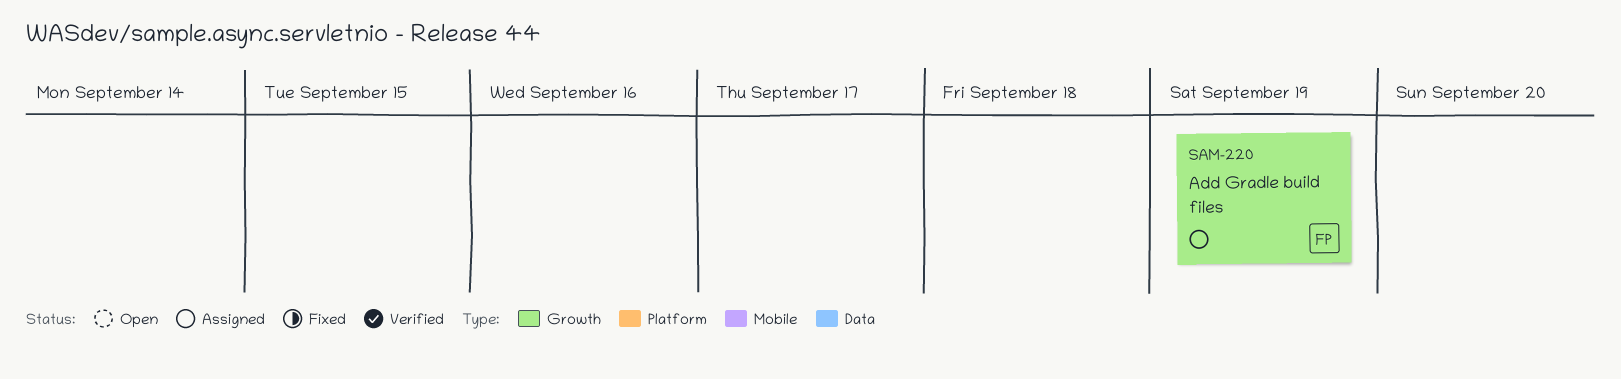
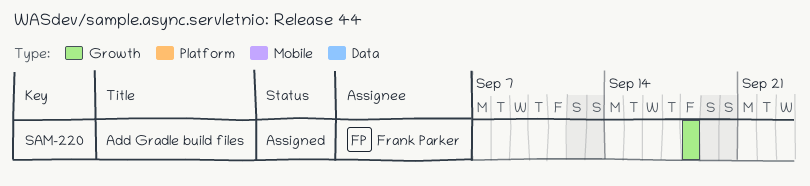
SAM-220, due: Sep 19 -> Sep 18

